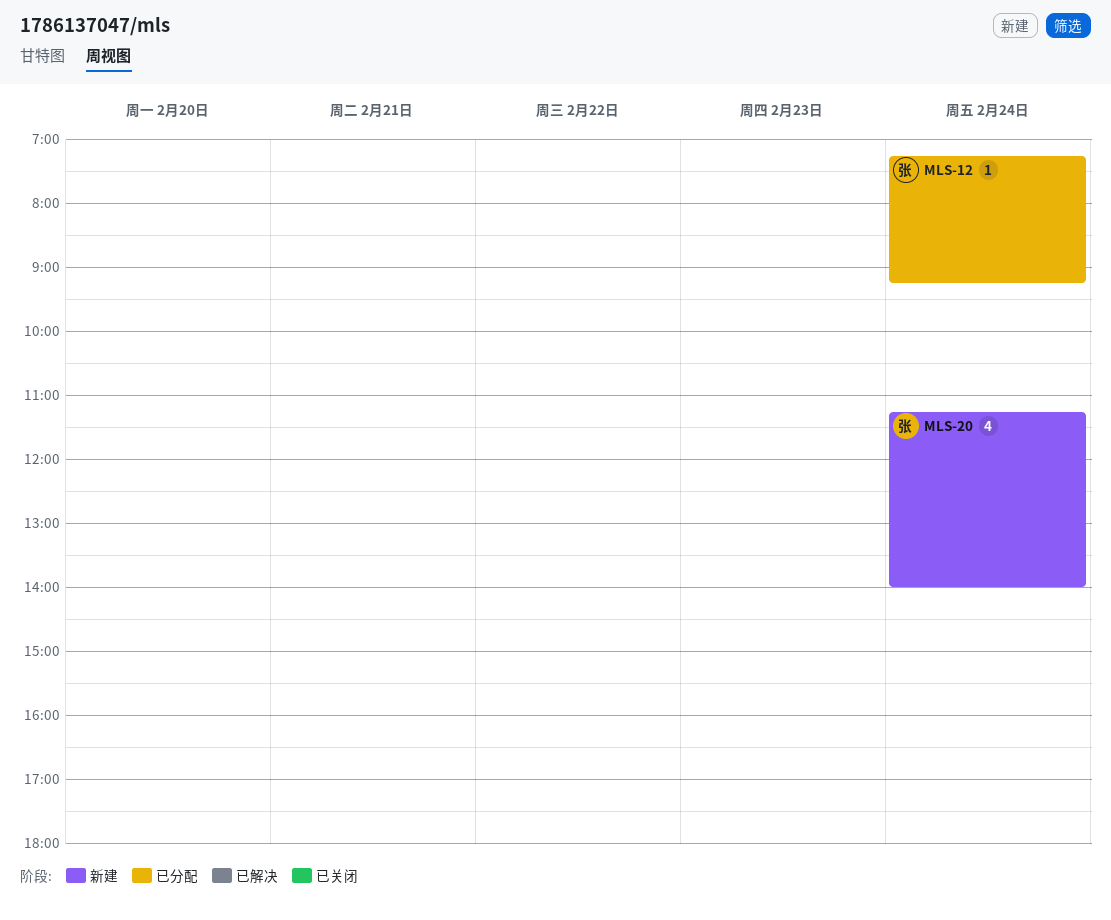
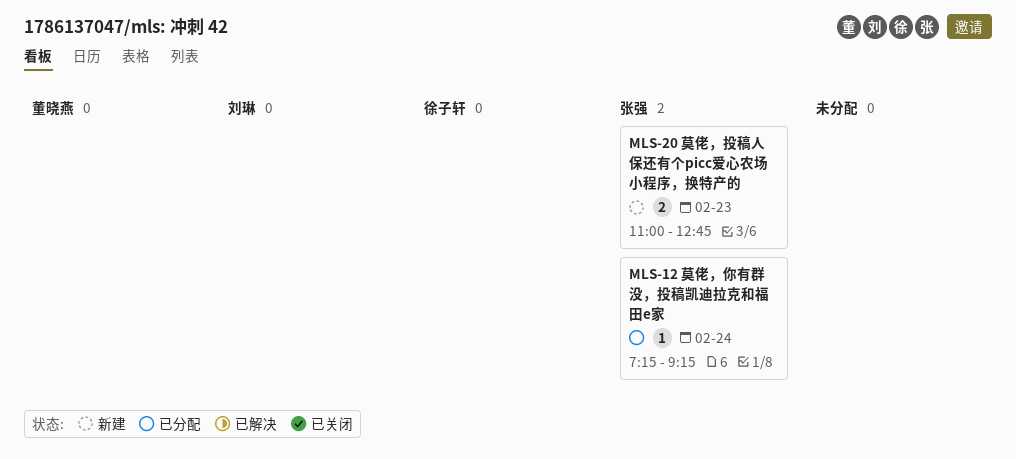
MLS-20, estimate: 4 -> 2
MLS-20, day: Feb 24 -> Feb 23
MLS-20, begins: 11:15 -> 11:00
MLS-20, ends: 14:00 -> 12:45

